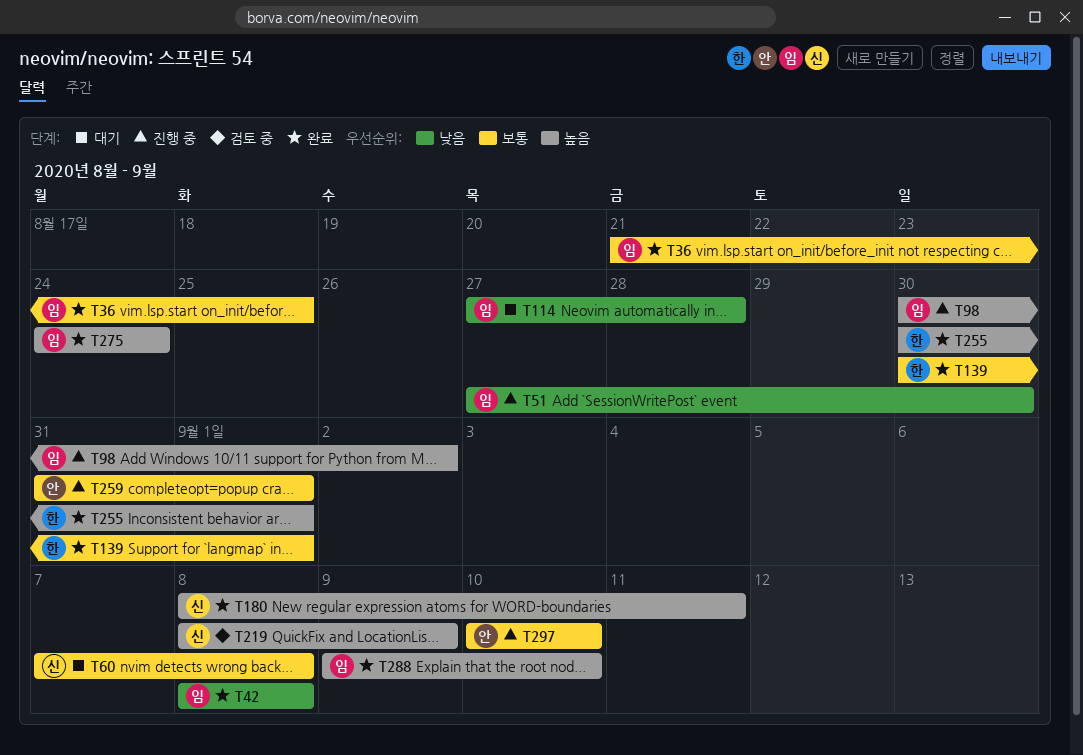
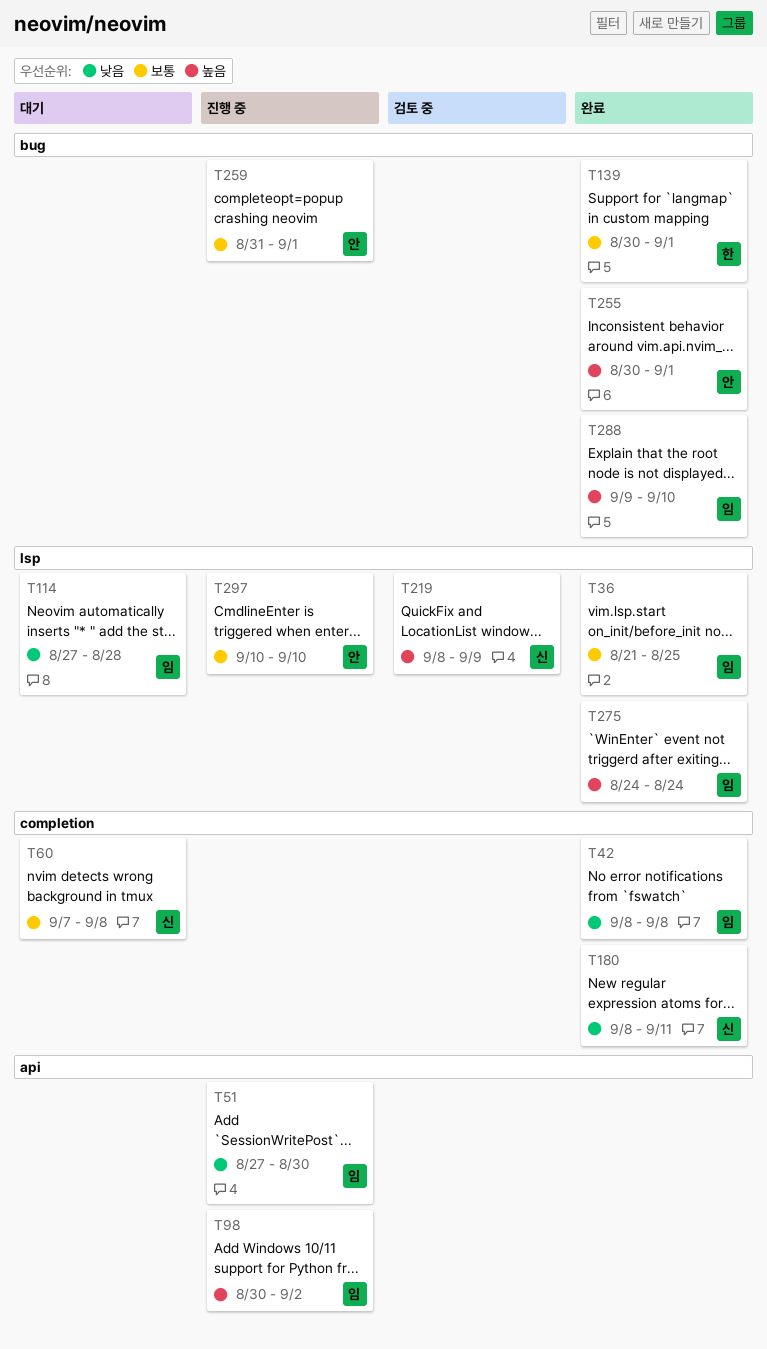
T180, priority: 높음 -> 낮음
T255, owner: 한 -> 안

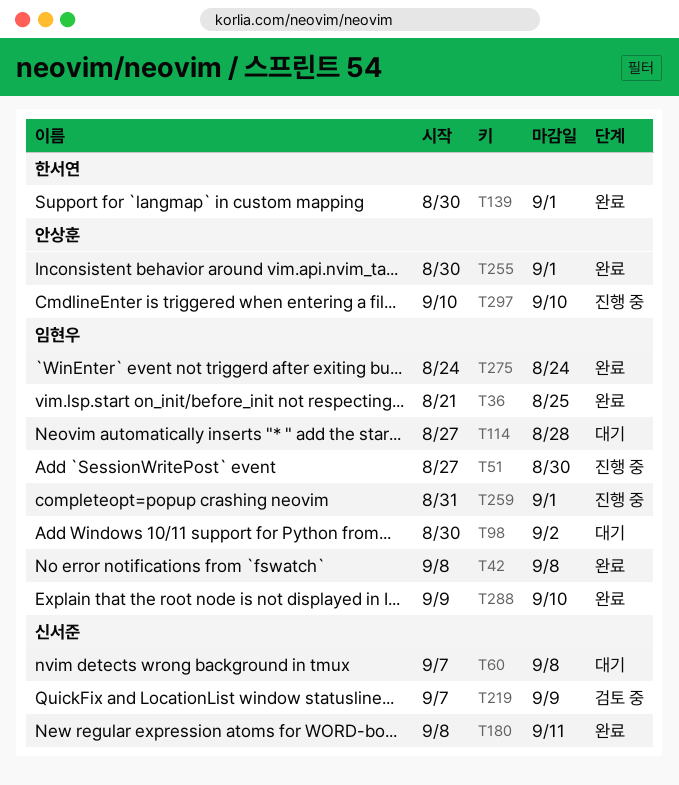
T98, status: 진행 중 -> 대기
T219, start: Sep 8 -> Sep 7
T259, owner: 안상훈 -> 임현우

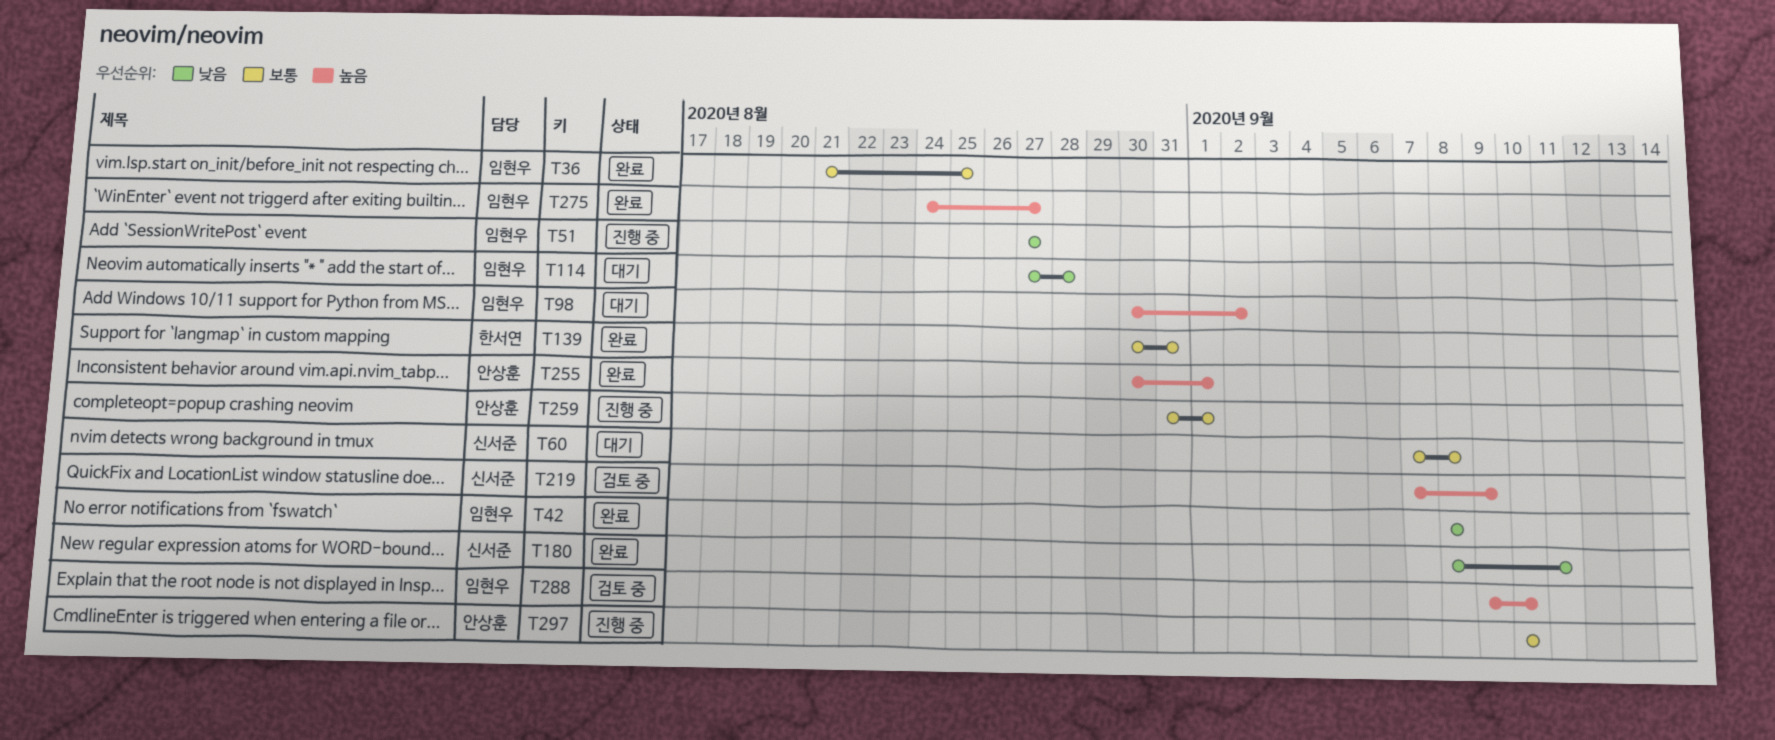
T51, due: Aug 30 -> Aug 27
T139, due: Sep 1 -> Aug 31
T259, owner: 임현우 -> 안상훈
T275, due: Aug 24 -> Aug 27
T288, status: 완료 -> 검토 중

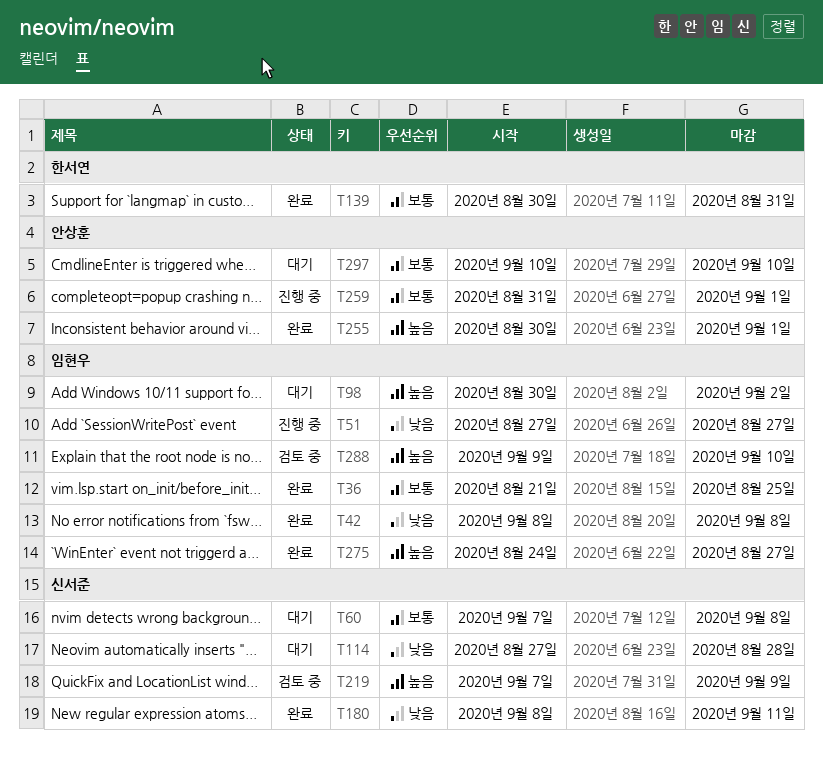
T114, owner: 임현우 -> 신서준
T297, status: 진행 중 -> 대기

